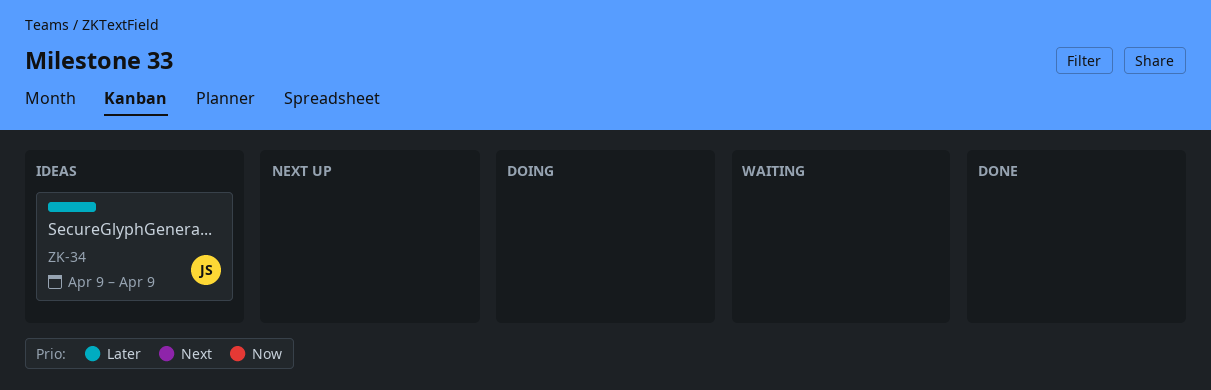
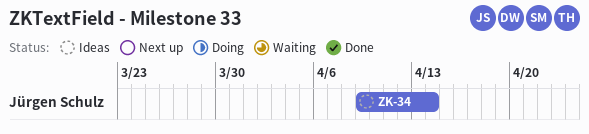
ZK-34, due: Apr 9 -> Apr 14

